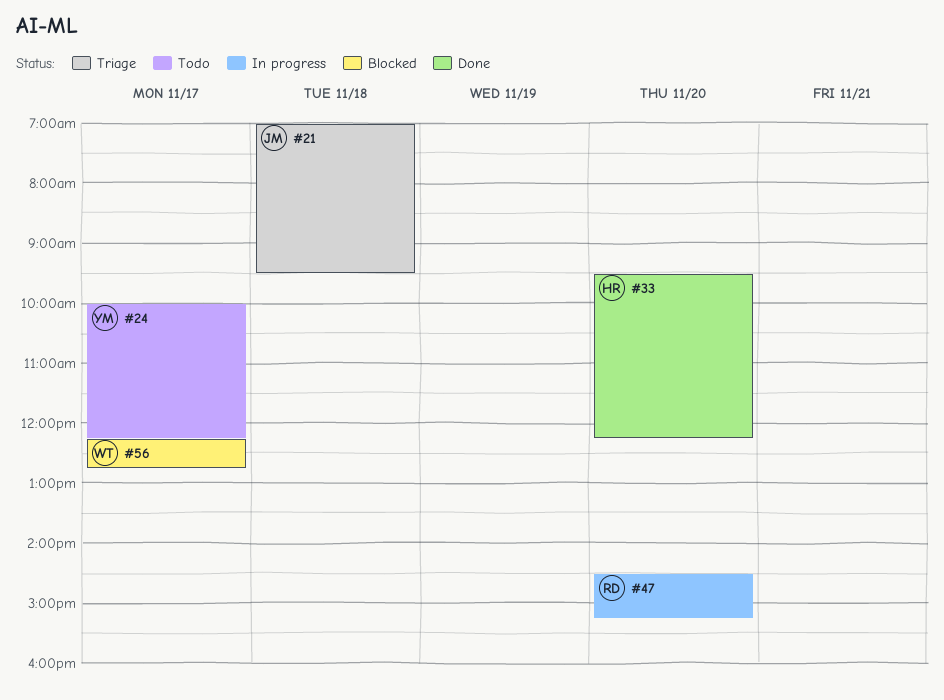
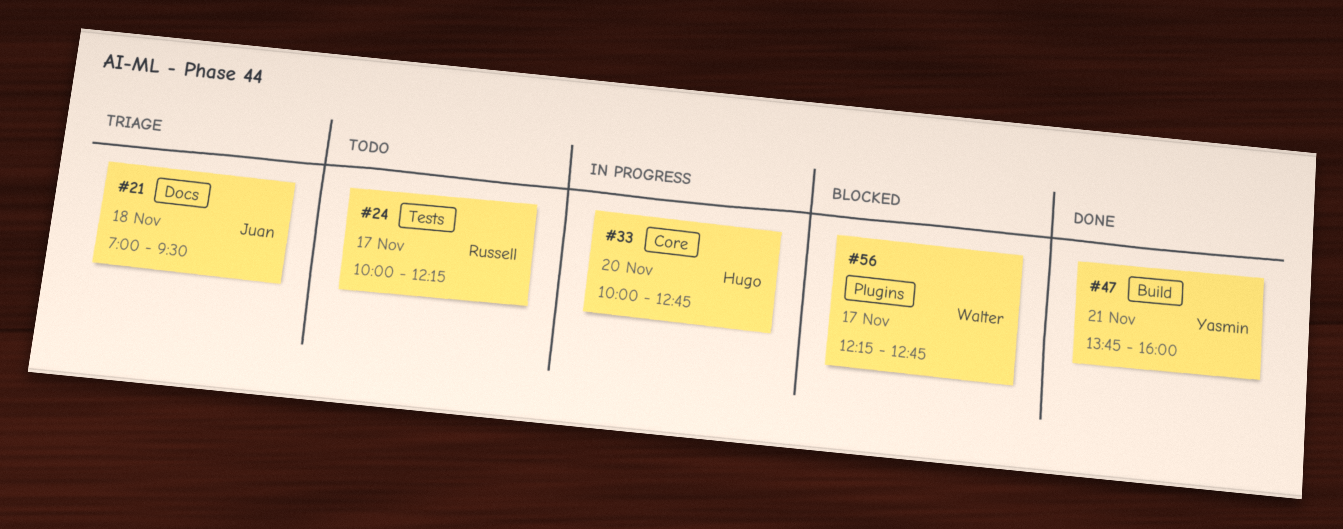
#24, owner: Yasmin -> Russell
#33, status: Done -> In progress
#33, begins: 09:30 -> 10:00
#33, ends: 12:15 -> 12:45
#47, status: In progress -> Done
#47, owner: Russell -> Yasmin
#47, day: Nov 20 -> Nov 21
#47, begins: 14:30 -> 13:45
#47, ends: 15:15 -> 16:00

